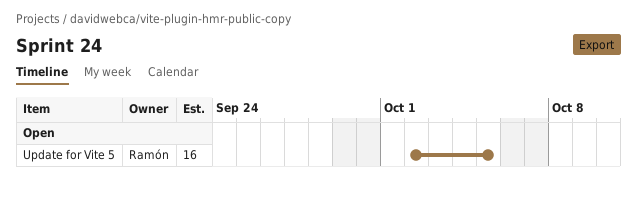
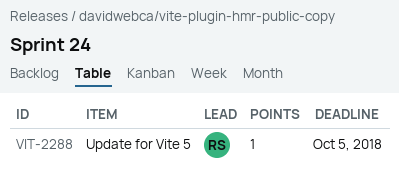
Update for Vite 5, estimate: 16 -> 1

